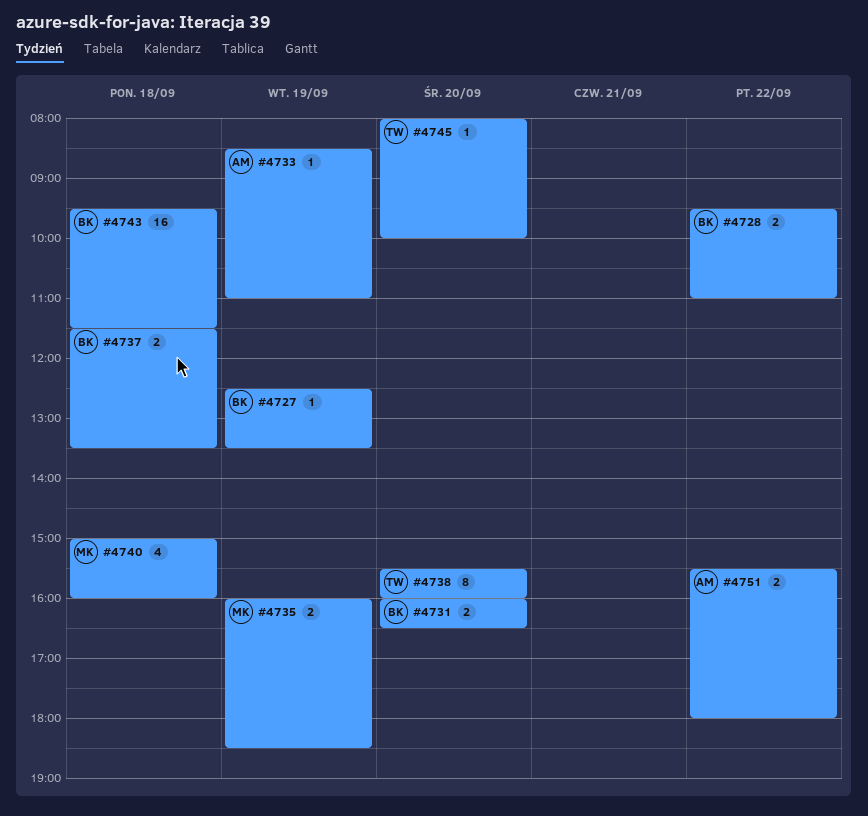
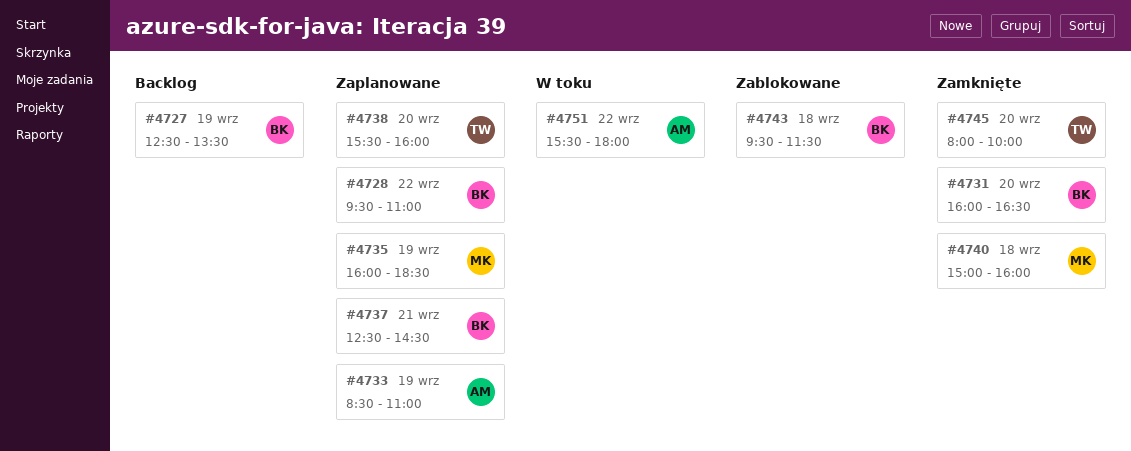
#4737, day: Sep 18 -> Sep 21
#4737, begins: 11:30 -> 12:30
#4737, ends: 13:30 -> 14:30

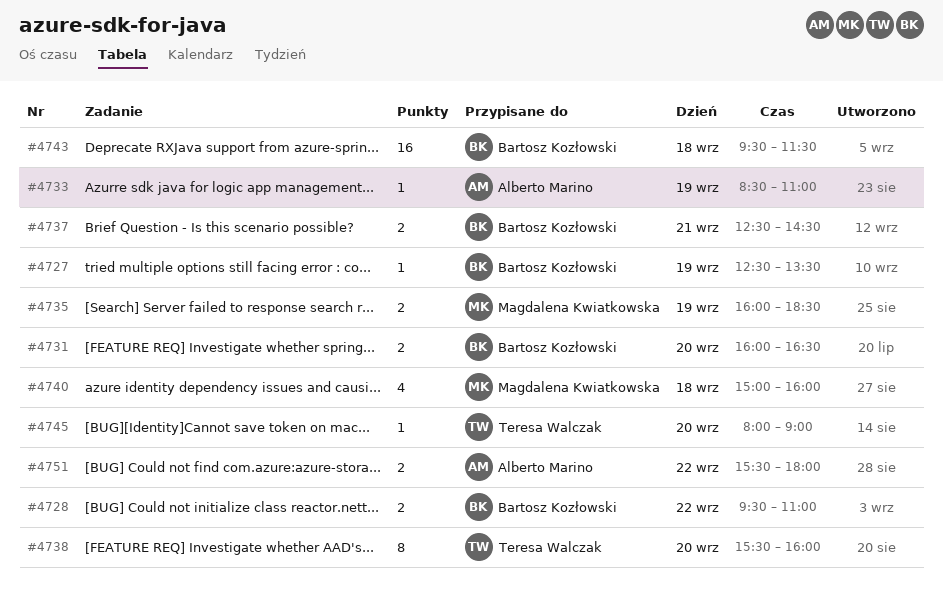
#4745, ends: 10:00 -> 09:00

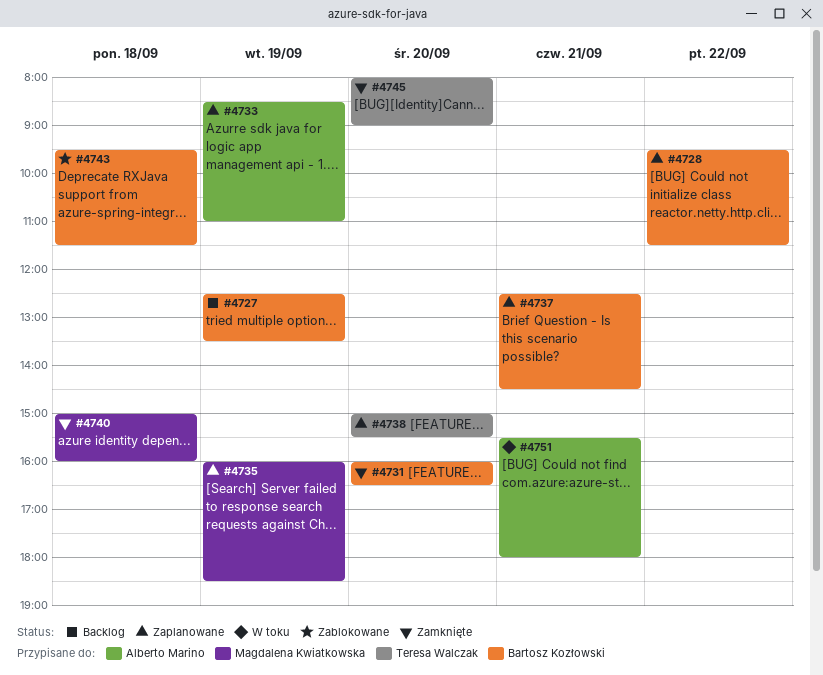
#4728, ends: 11:00 -> 11:30
#4738, begins: 15:30 -> 15:00
#4738, ends: 16:00 -> 15:30
#4751, day: Sep 22 -> Sep 21

